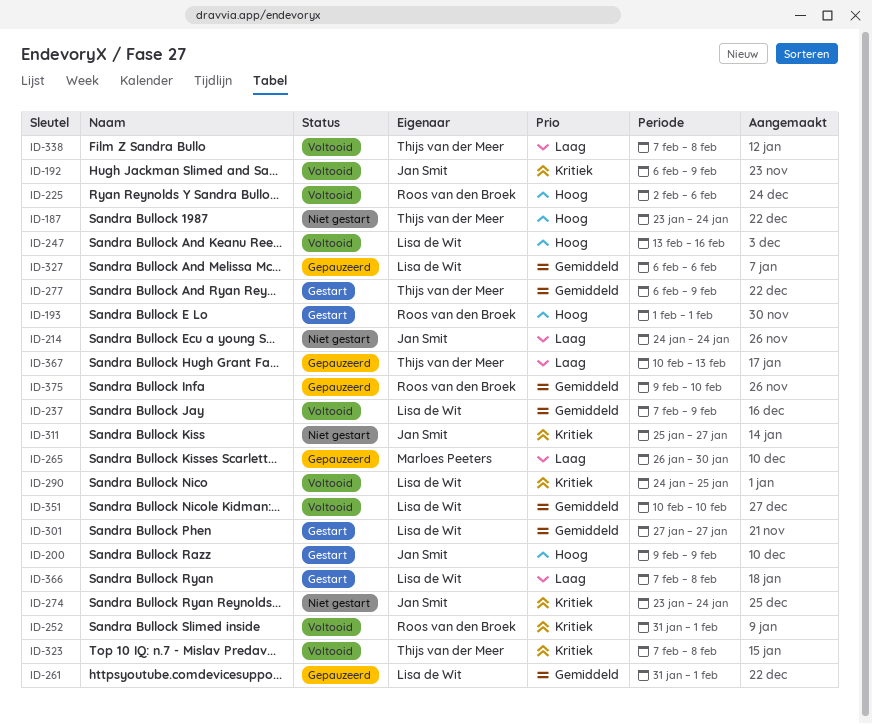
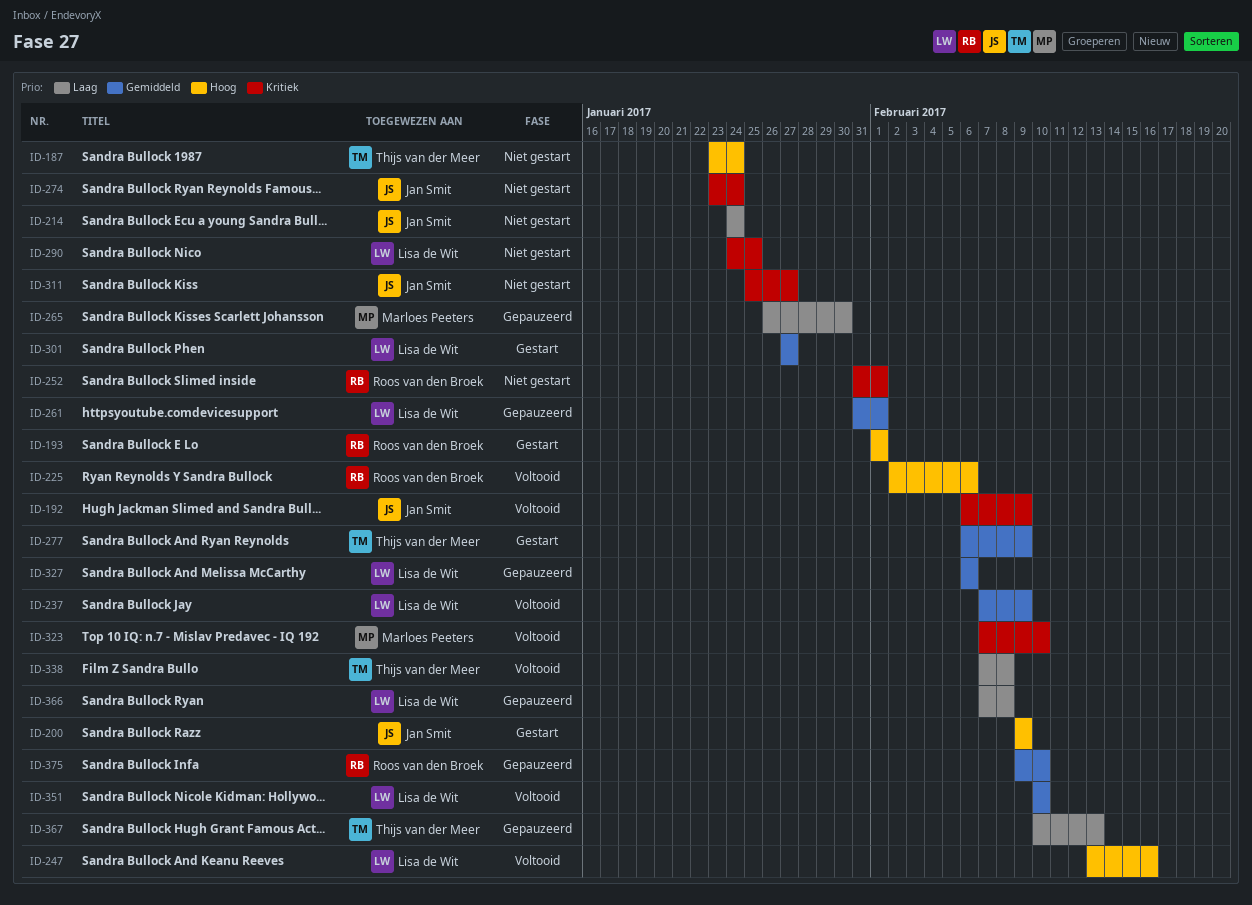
ID-252, status: Voltooid -> Niet gestart
ID-290, status: Voltooid -> Niet gestart
ID-323, owner: Thijs van der Meer -> Marloes Peeters
ID-323, due: Feb 8 -> Feb 10
ID-366, status: Gestart -> Gepauzeerd

